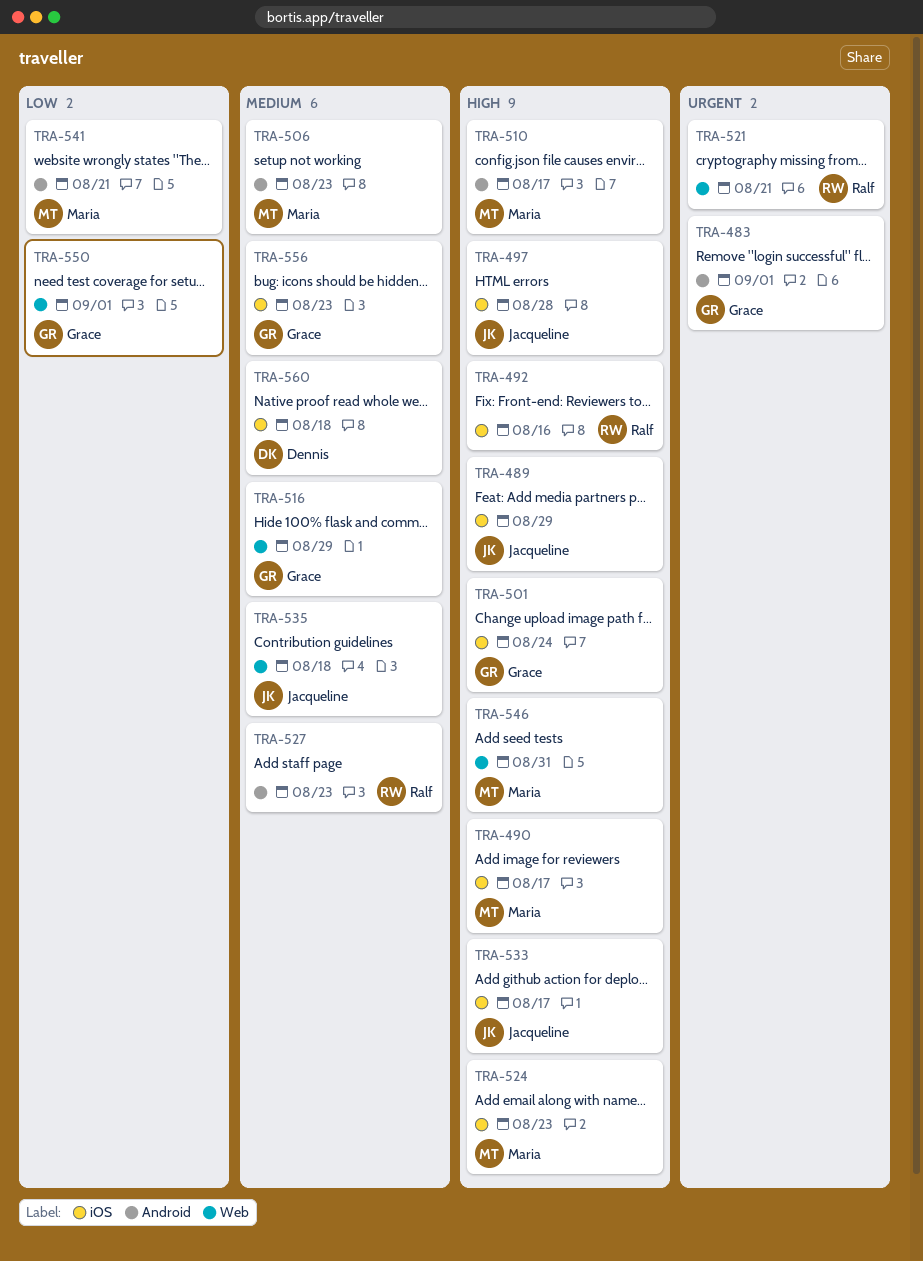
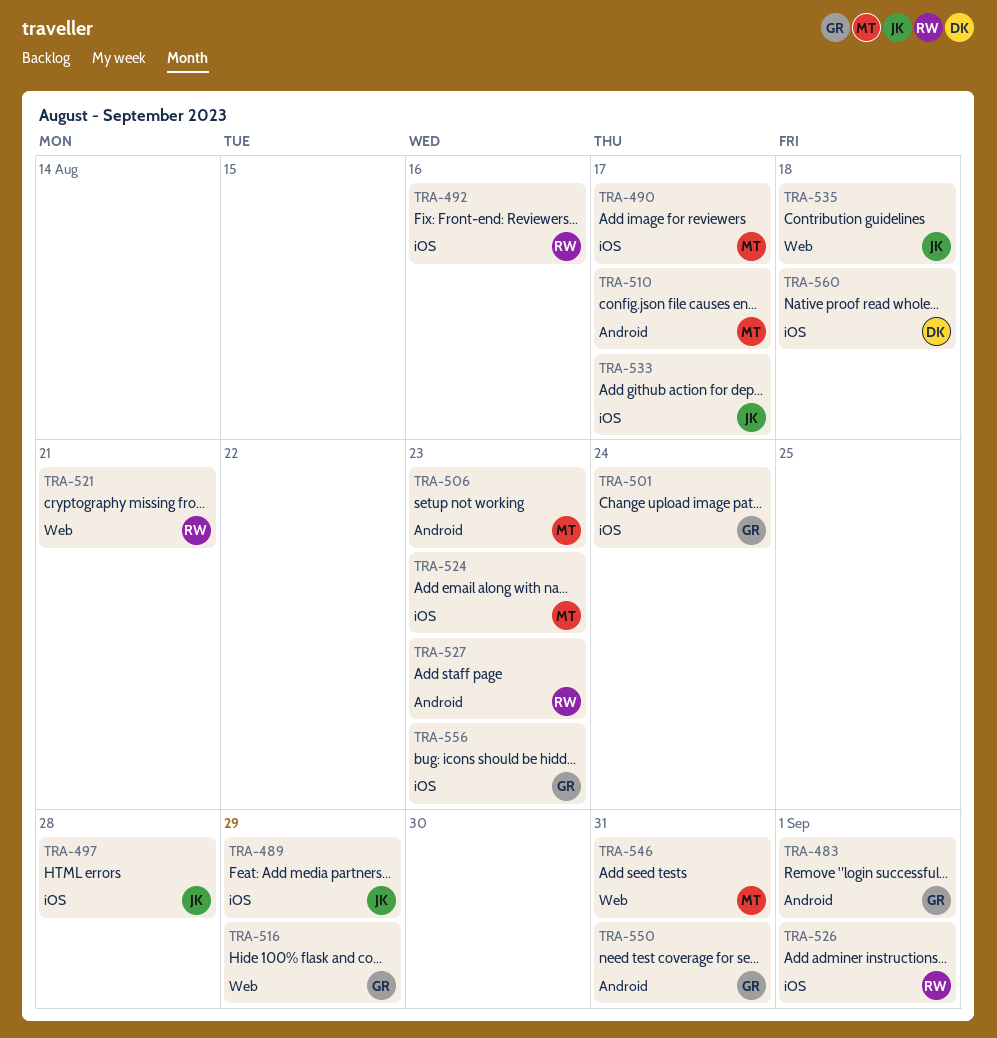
TRA-526: none -> present
TRA-541: present -> none
TRA-550, label: Web -> Android
TRA-550, due: Sep 1 -> Aug 31

